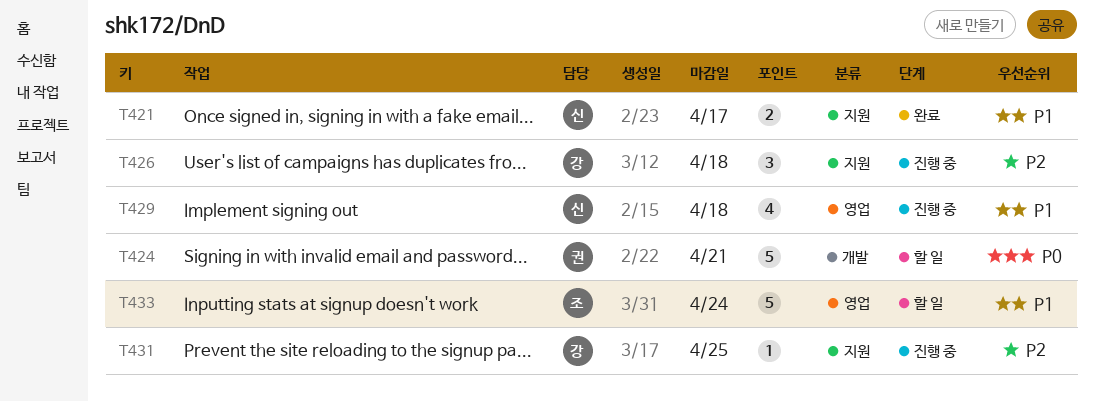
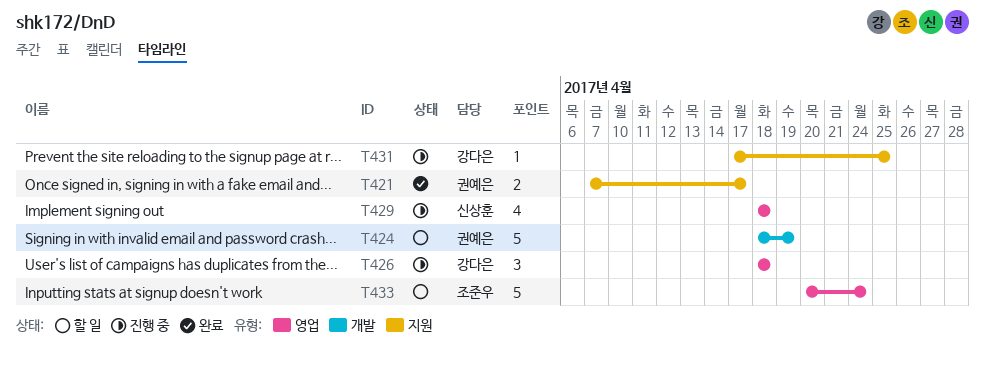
T421, owner: 신상훈 -> 권예은
T424, due: Apr 21 -> Apr 19
T426, label: 지원 -> 영업

